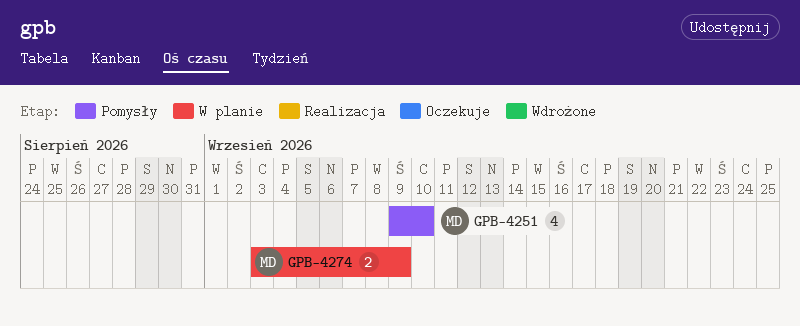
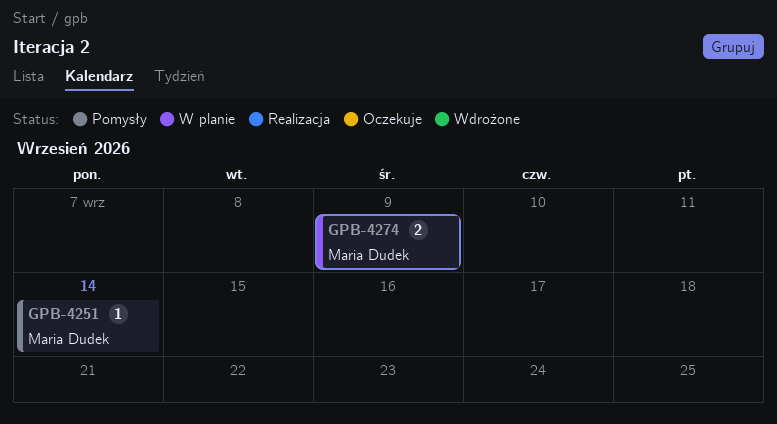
GPB-4251, estimate: 4 -> 1
GPB-4251, due: Sep 10 -> Sep 14

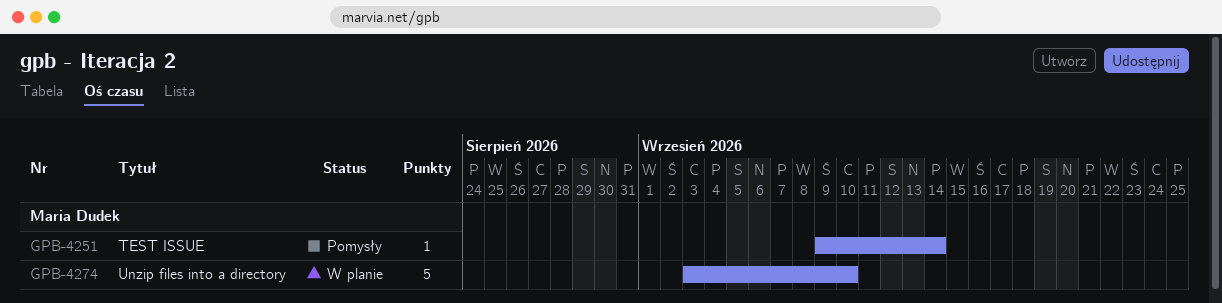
GPB-4274, estimate: 2 -> 5
GPB-4274, due: Sep 9 -> Sep 10

